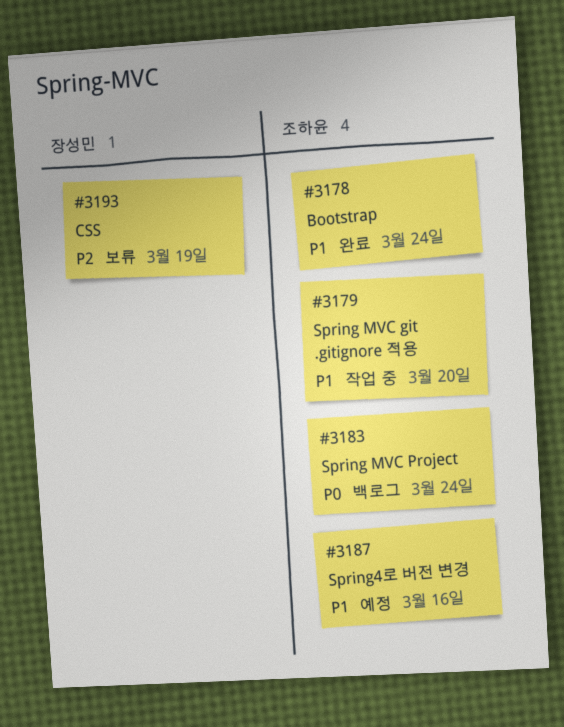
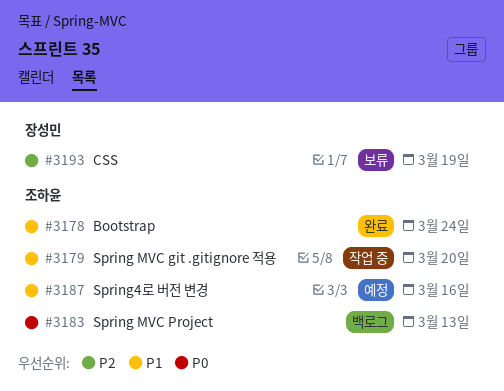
#3183, due: Mar 24 -> Mar 13

